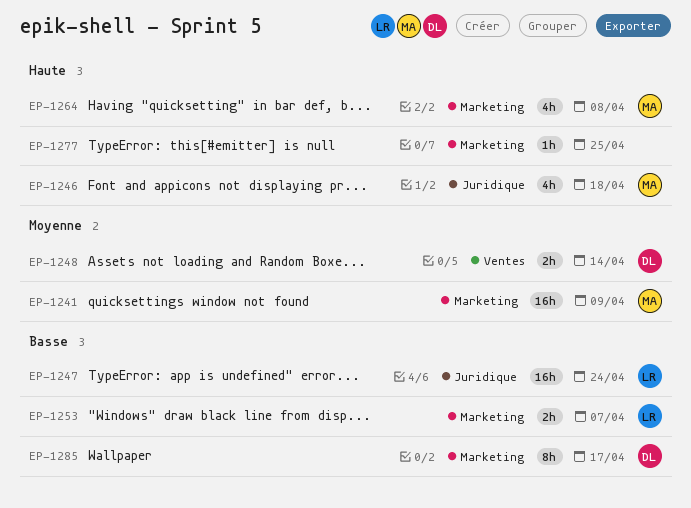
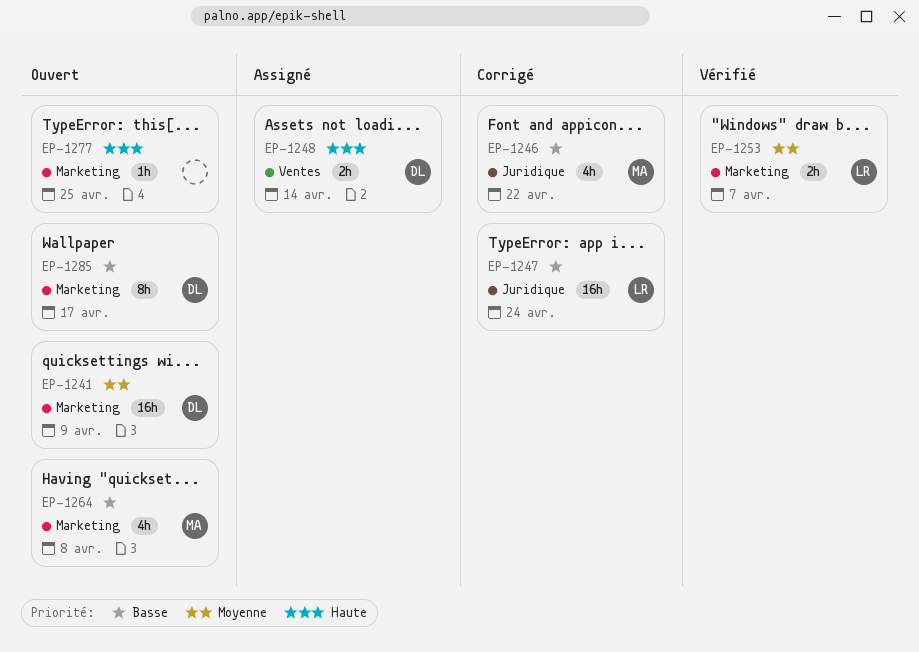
EP-1241, owner: MA -> DL
EP-1246, priority: Haute -> Basse
EP-1246, due: Apr 18 -> Apr 22
EP-1248, priority: Moyenne -> Haute
EP-1253, priority: Basse -> Moyenne
EP-1264, priority: Haute -> Basse

